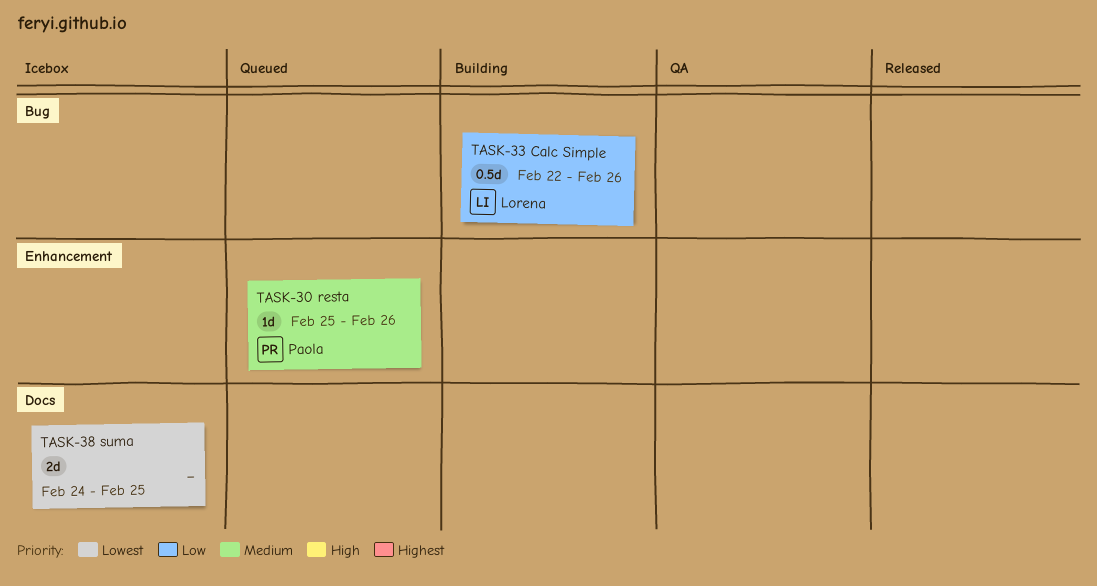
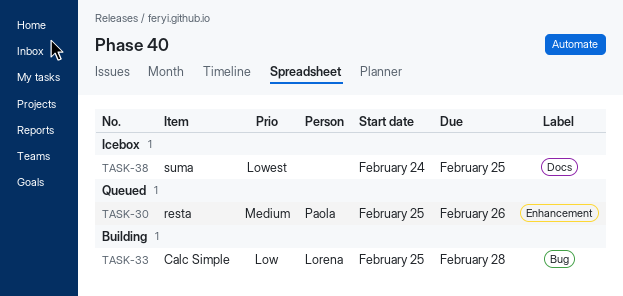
TASK-33, start: Feb 22 -> Feb 25
TASK-33, due: Feb 26 -> Feb 28

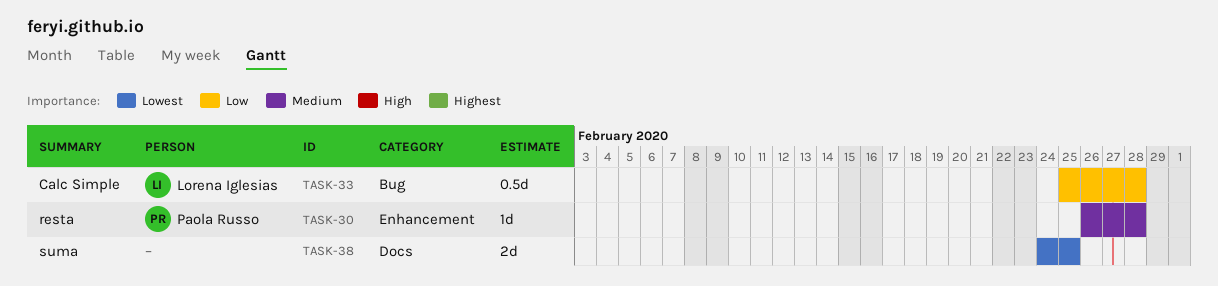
TASK-30, start: Feb 25 -> Feb 26
TASK-30, due: Feb 26 -> Feb 28

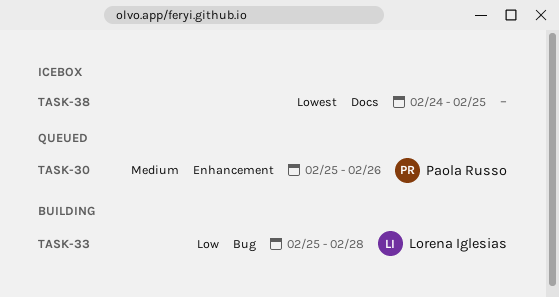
TASK-30, start: Feb 26 -> Feb 25
TASK-30, due: Feb 28 -> Feb 26

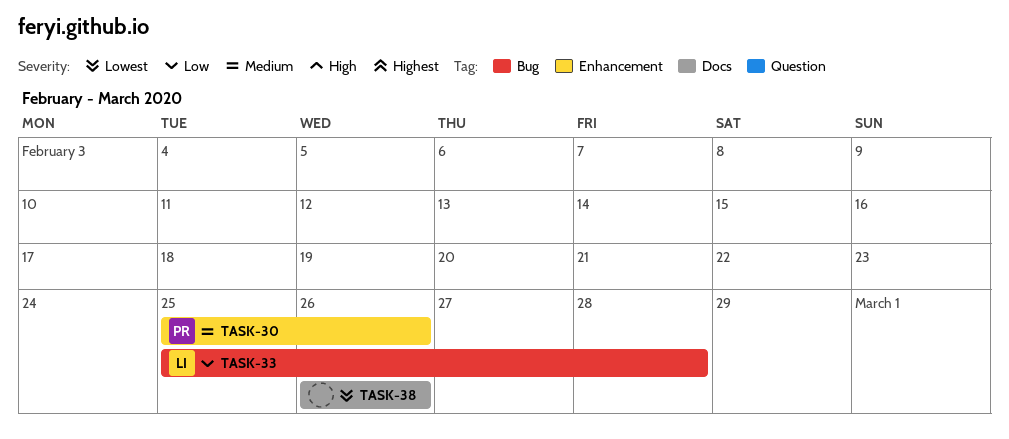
TASK-38, start: Feb 24 -> Feb 26
TASK-38, due: Feb 25 -> Feb 26

